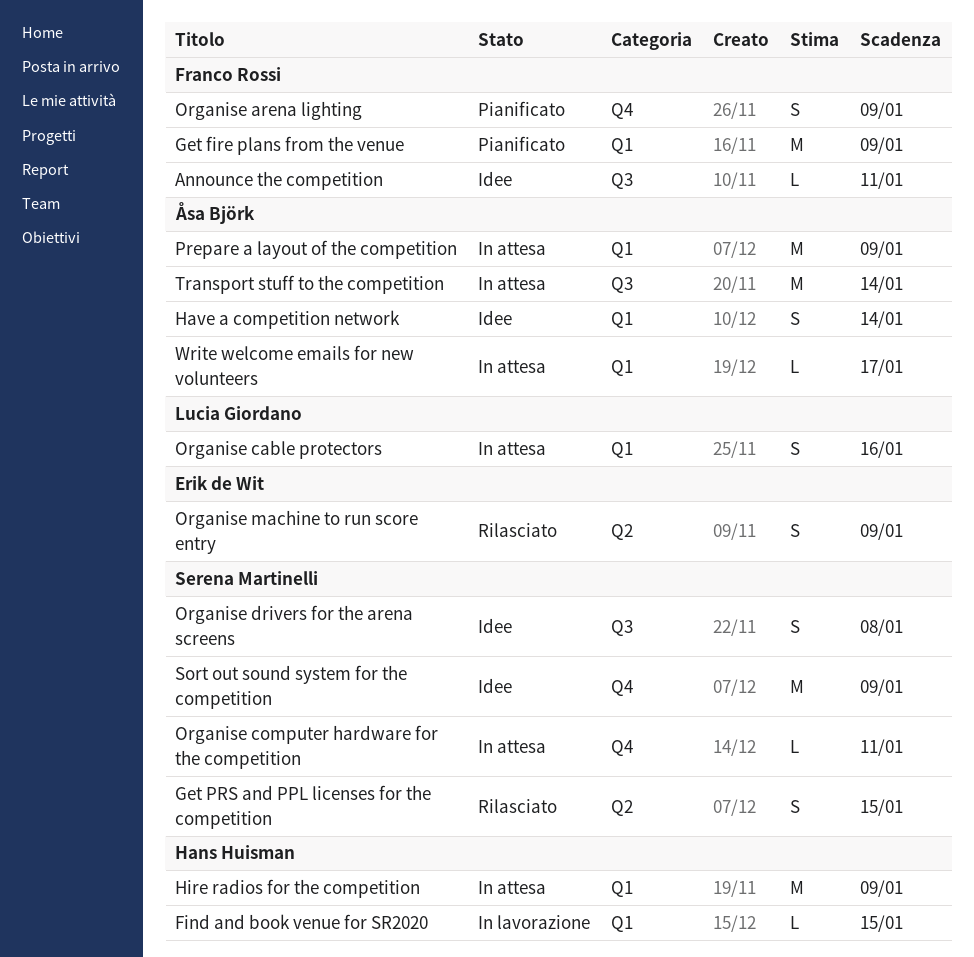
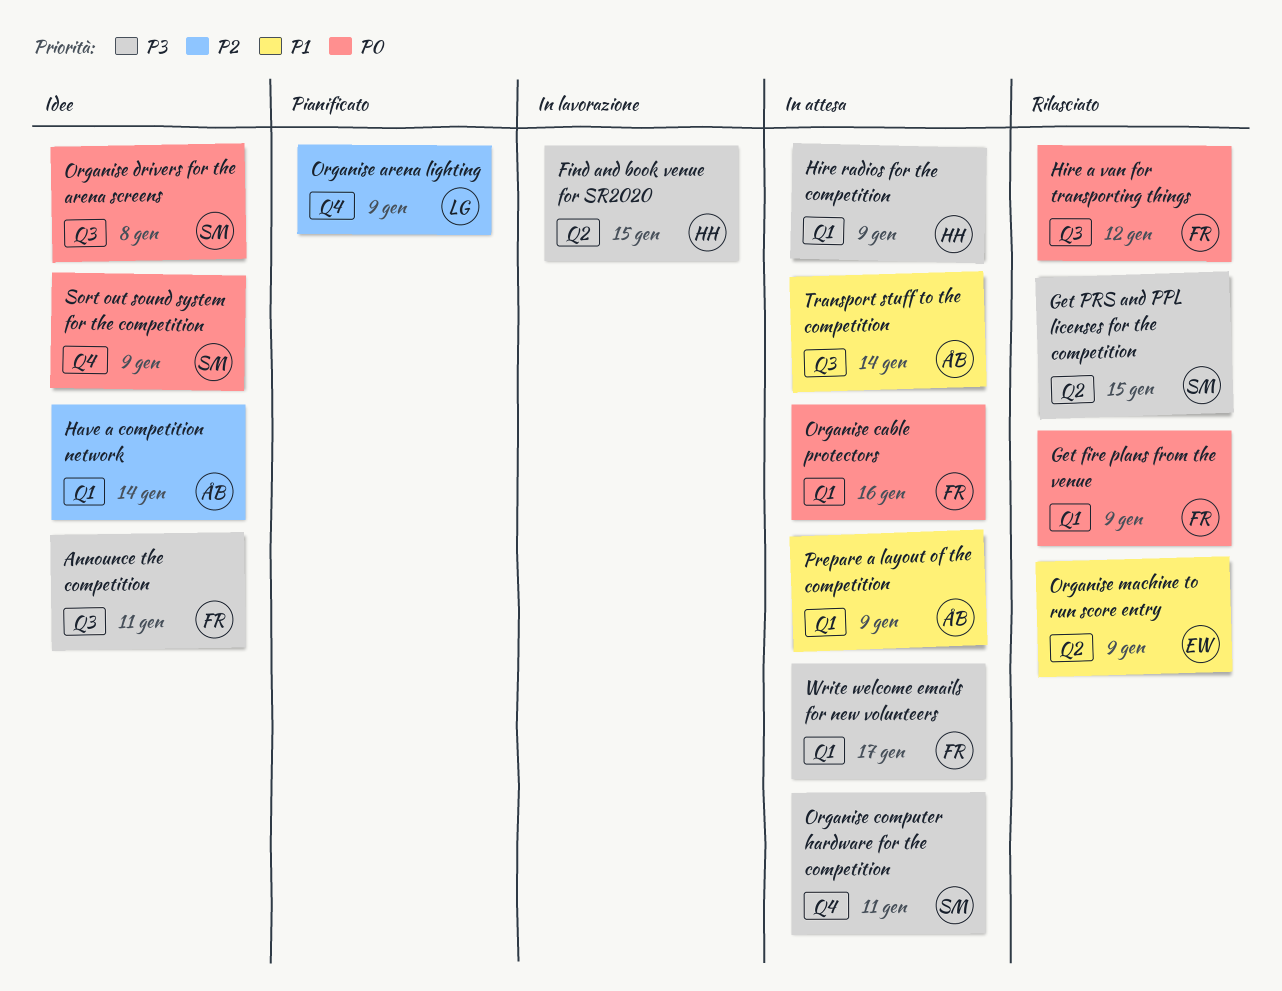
Find and book venue for SR2020, label: Q1 -> Q2
Get fire plans from the venue, status: Pianificato -> Rilasciato
Hire a van for transporting things: none -> present
Organise arena lighting, owner: Franco Rossi -> Lucia Giordano
Organise cable protectors, owner: Lucia Giordano -> Franco Rossi
Write welcome emails for new volunteers, owner: Åsa Björk -> Franco Rossi

